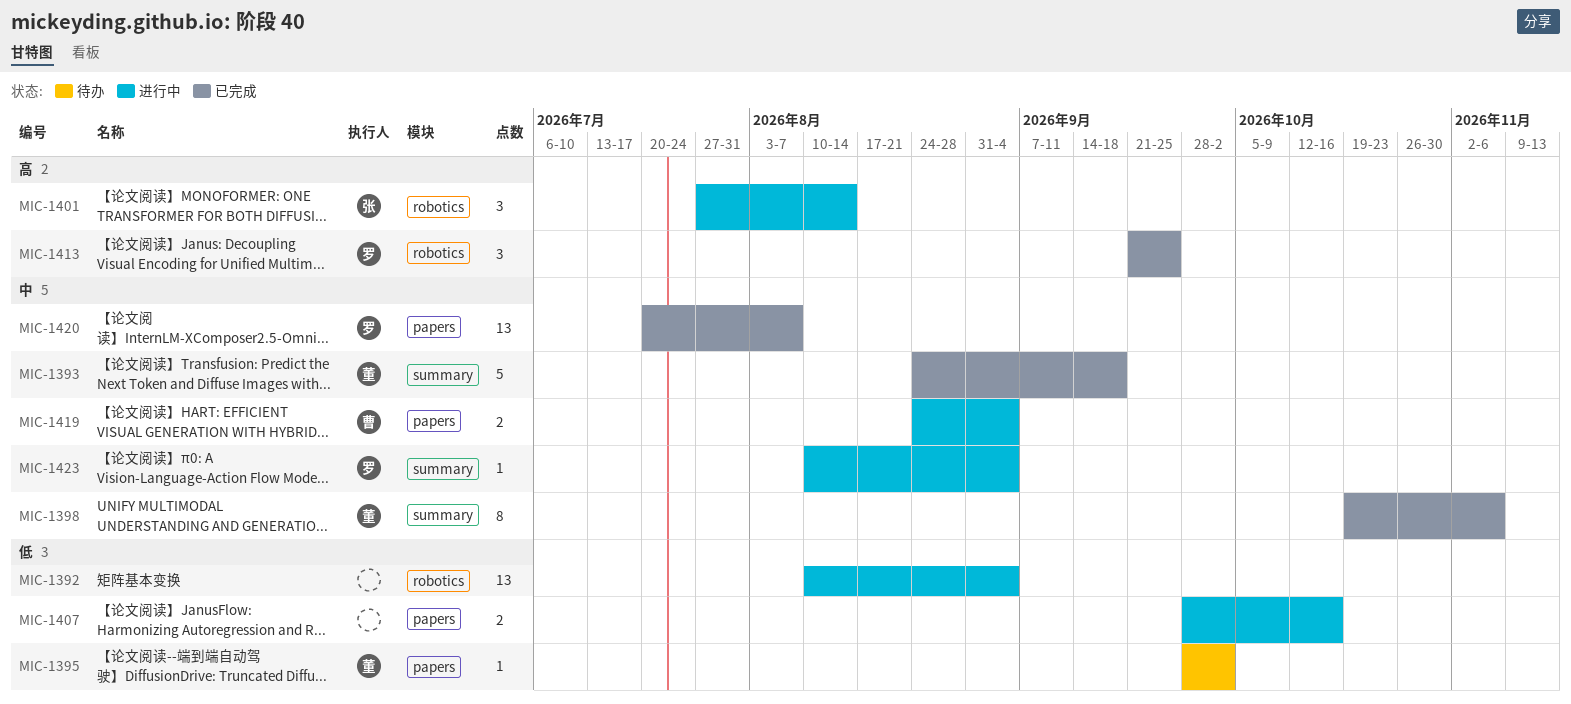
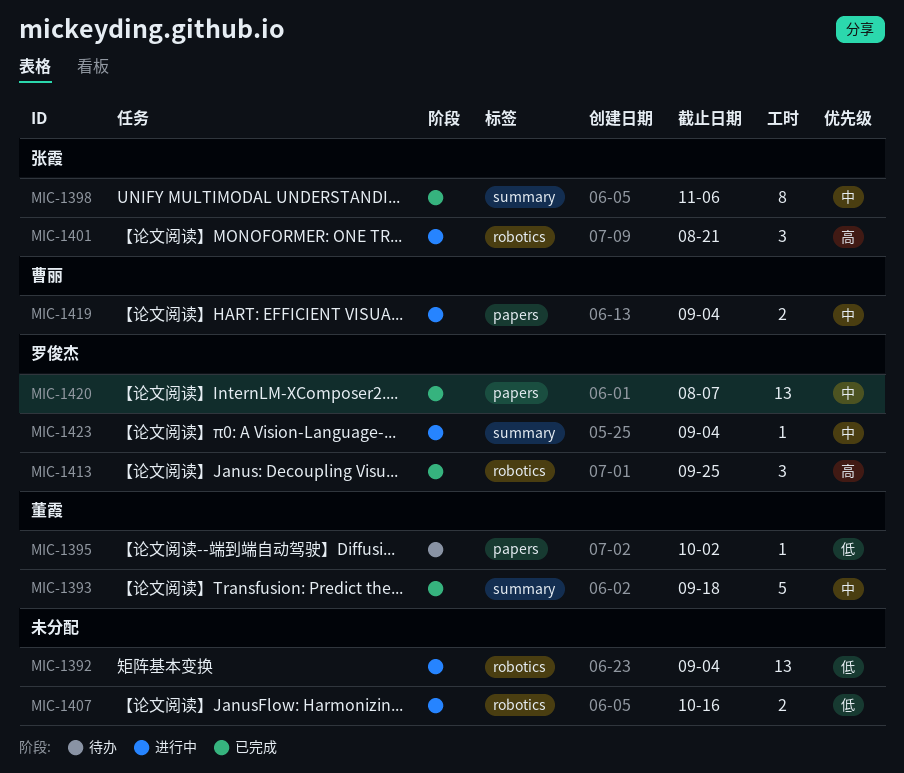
MIC-1398, owner: 董霞 -> 张霞
MIC-1401, due: Aug 14 -> Aug 21
MIC-1407, label: papers -> robotics

